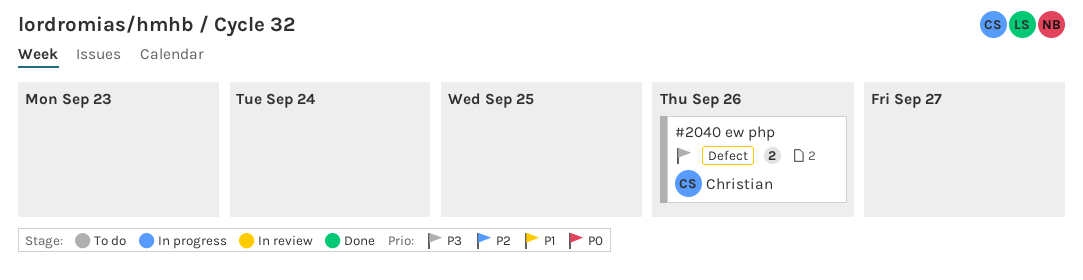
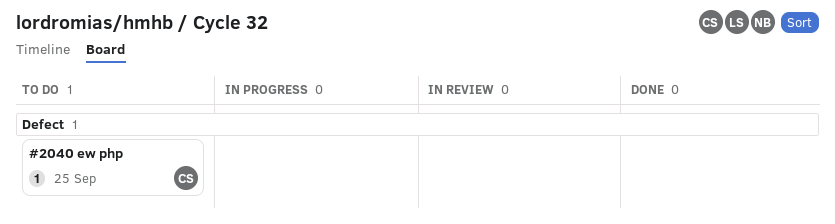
#2040, estimate: 2 -> 1
#2040, due: Sep 26 -> Sep 25

